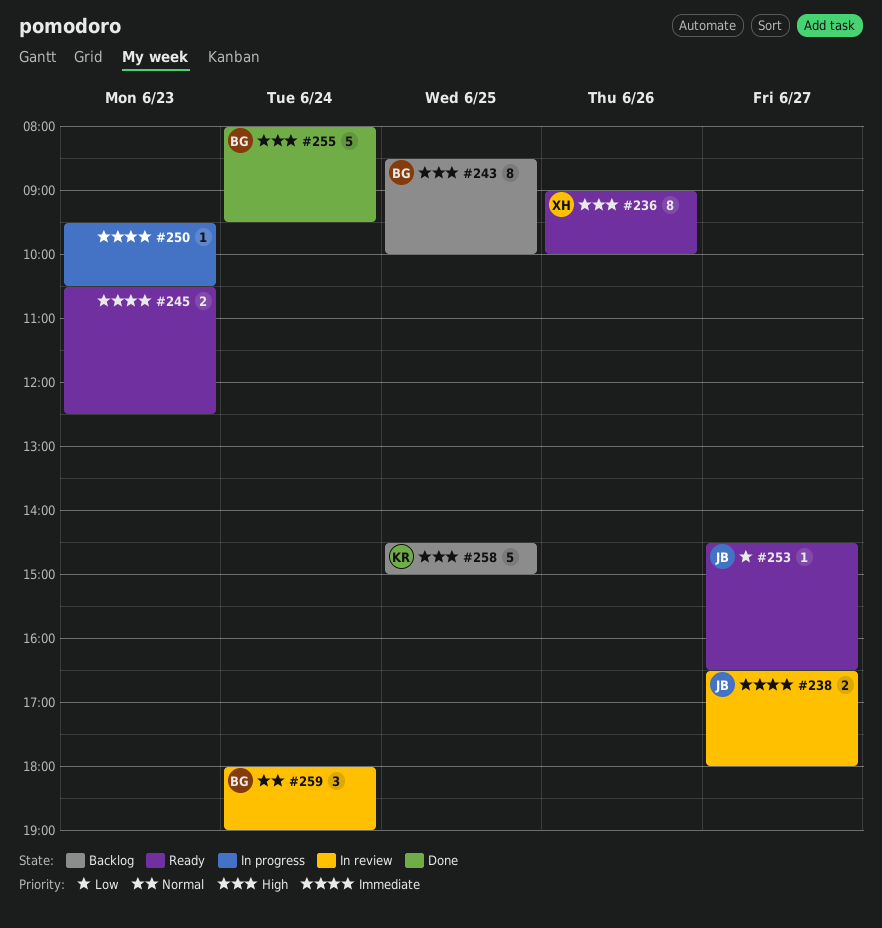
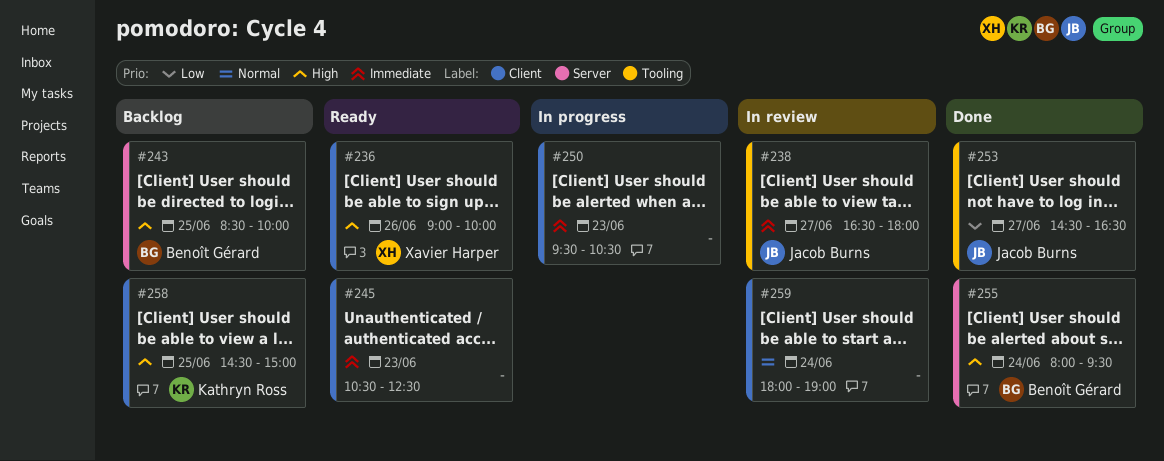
#253, status: Ready -> Done
#259, owner: Benoît Gérard -> none

